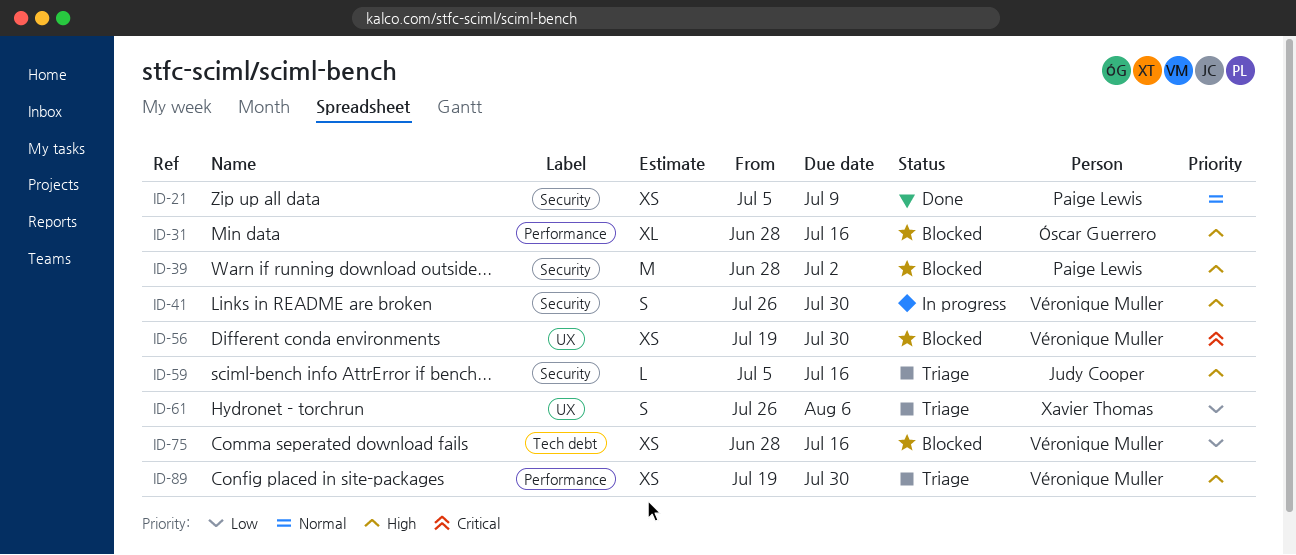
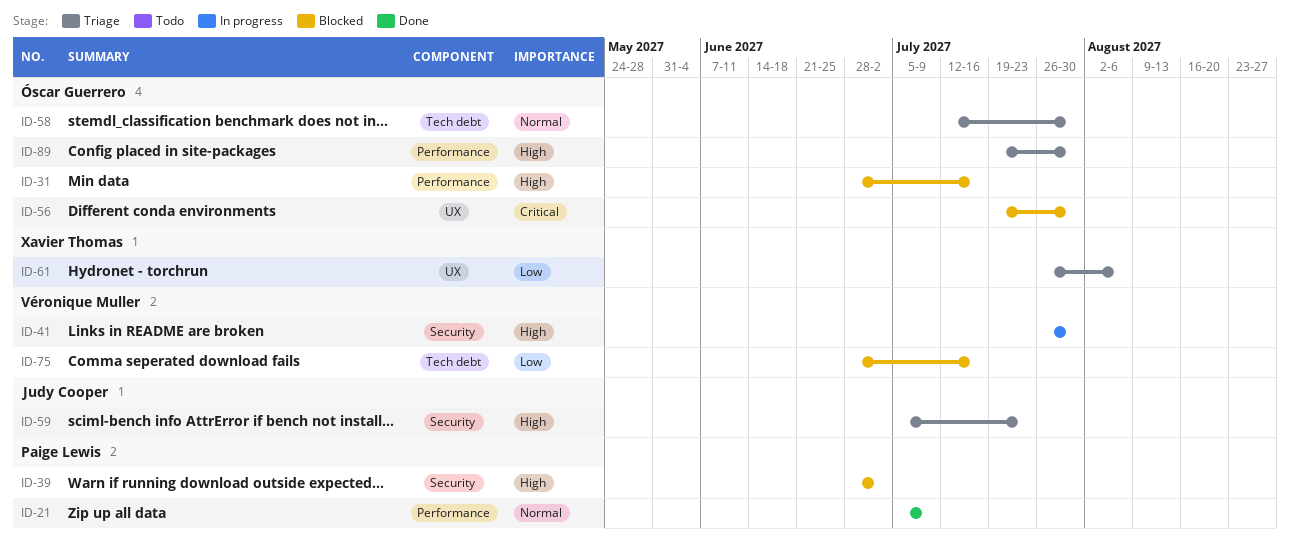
ID-21, label: Security -> Performance
ID-56, owner: Véronique Muller -> Óscar Guerrero
ID-58: none -> present
ID-59, due: Jul 16 -> Jul 23
ID-89, owner: Véronique Muller -> Óscar Guerrero

